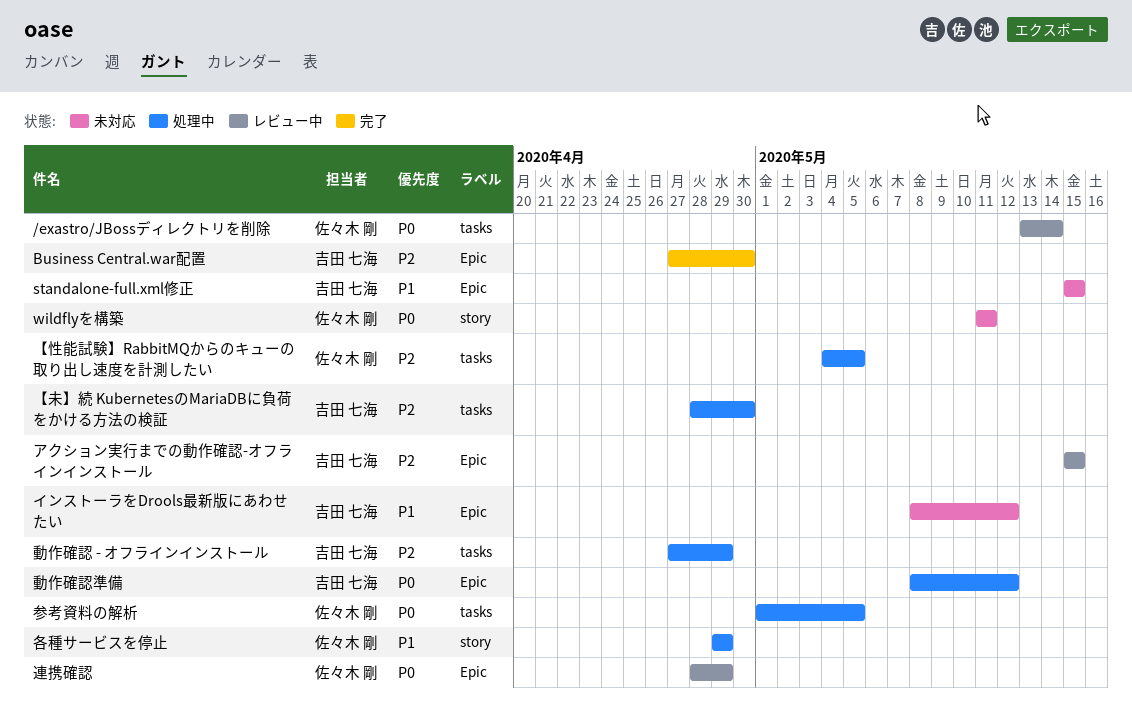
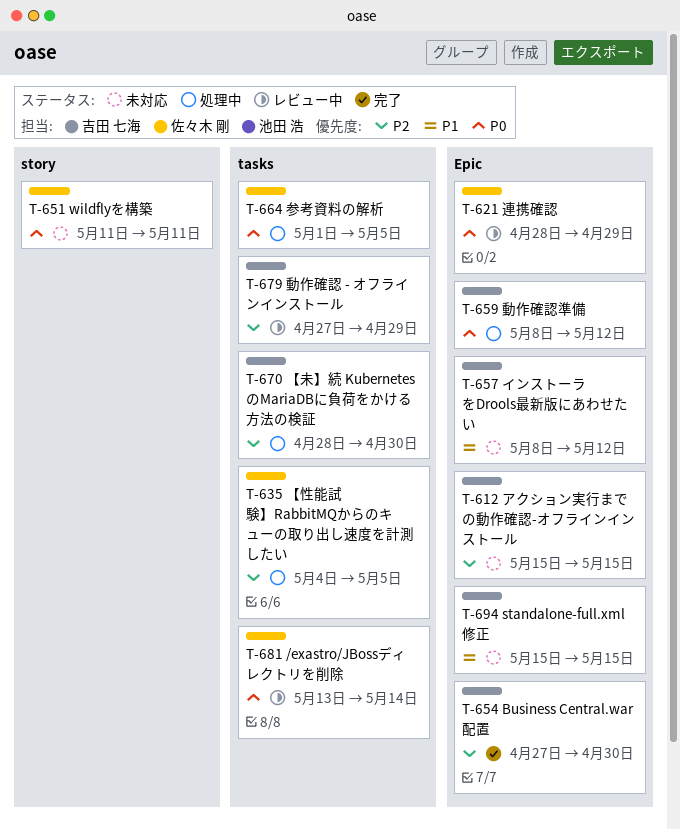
アクション実行までの動作確認-オフラインインストール, status: レビュー中 -> 未対応
動作確認 - オフラインインストール, status: 処理中 -> レビュー中
各種サービスを停止: present -> none

